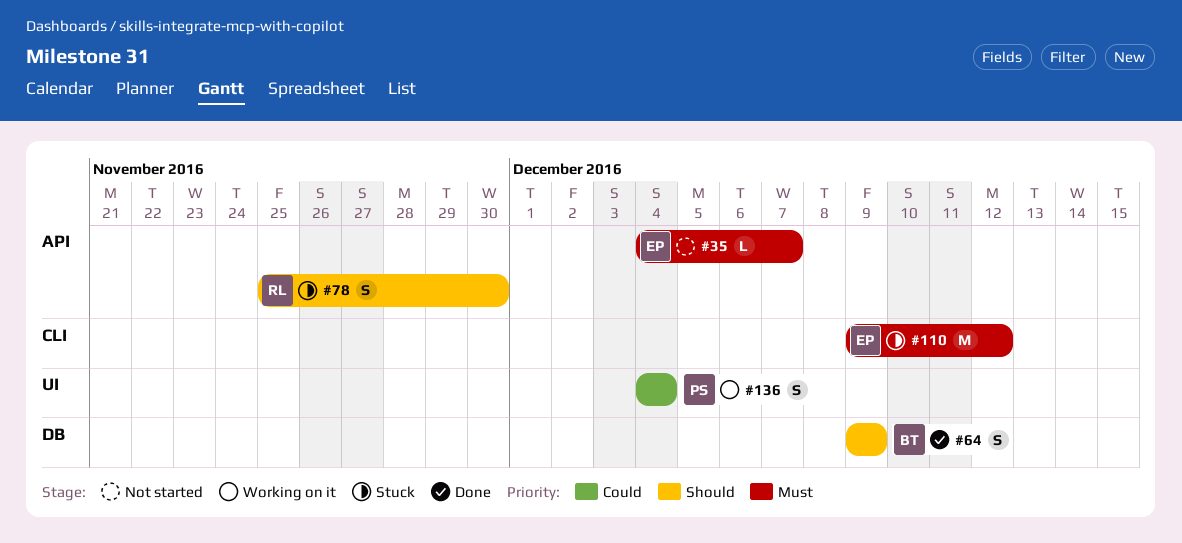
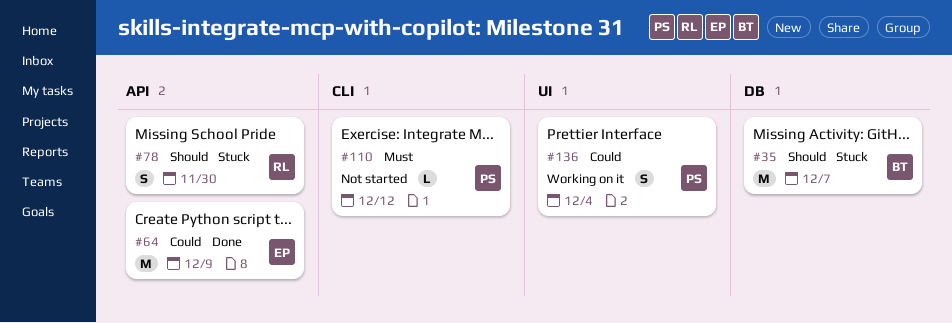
#35, status: Not started -> Stuck
#35, owner: EP -> BT
#35, priority: Must -> Should
#35, label: API -> DB
#35, estimate: L -> M
#64, owner: BT -> EP
#64, priority: Should -> Could
#64, label: DB -> API
#64, estimate: S -> M
#110, status: Stuck -> Not started
#110, owner: EP -> PS
#110, estimate: M -> L

